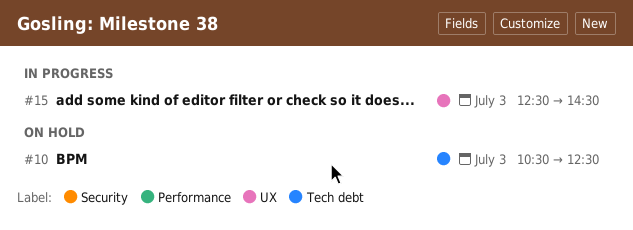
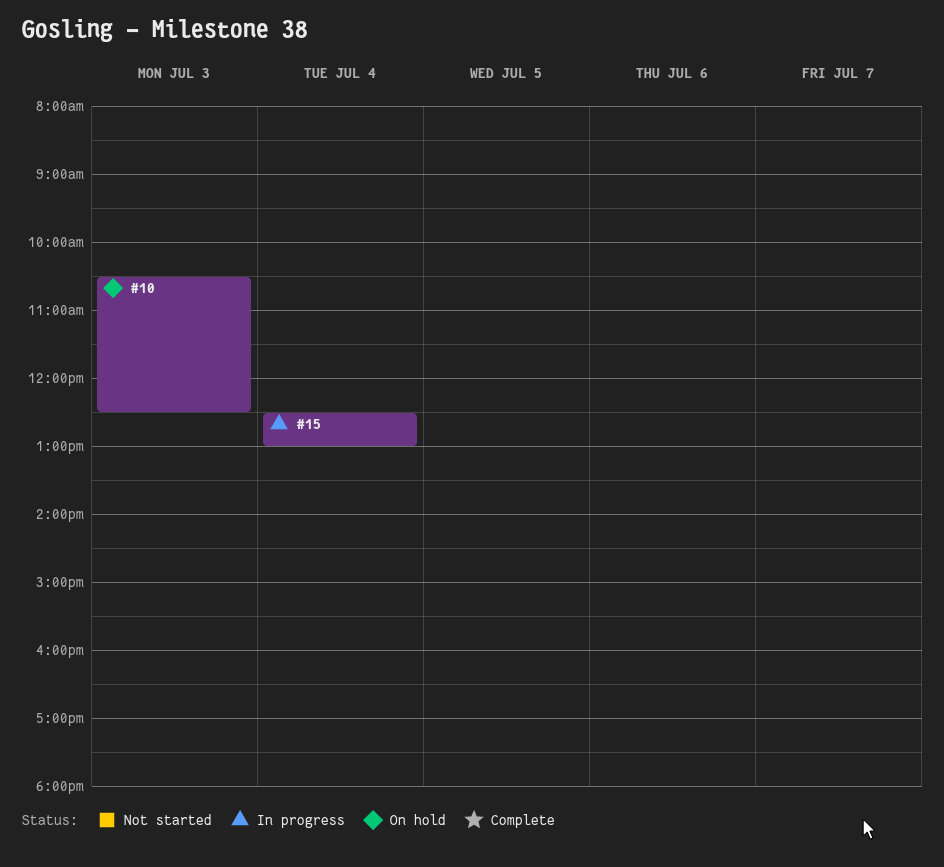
#15, day: Jul 3 -> Jul 4
#15, ends: 14:30 -> 13:00

